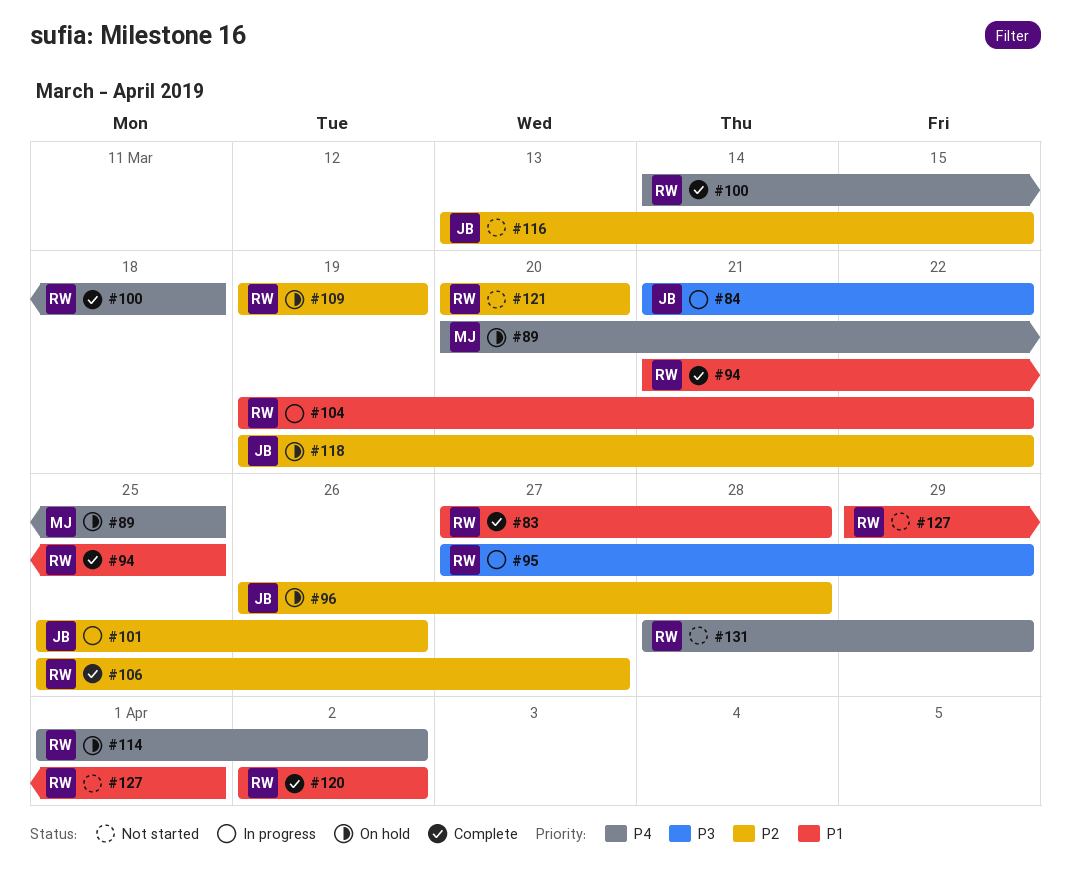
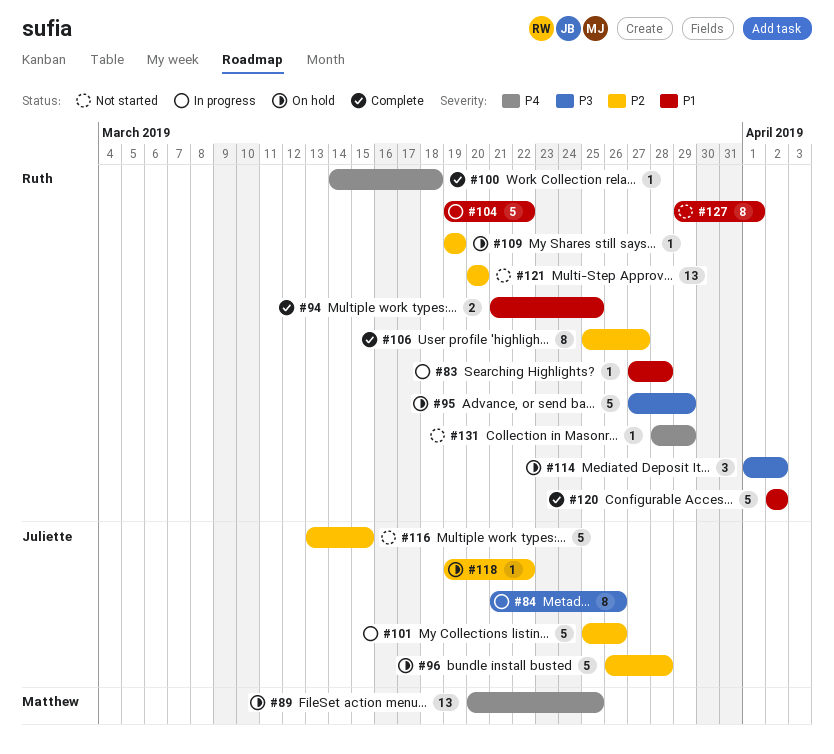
#83, status: Complete -> In progress
#84, due: Mar 22 -> Mar 26
#95, status: In progress -> On hold
#114, priority: P4 -> P3

